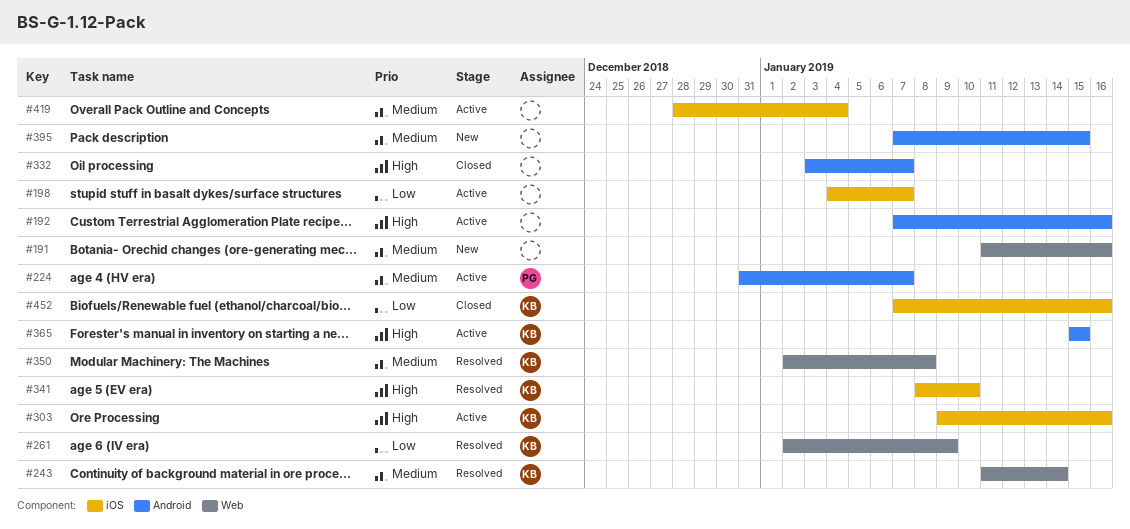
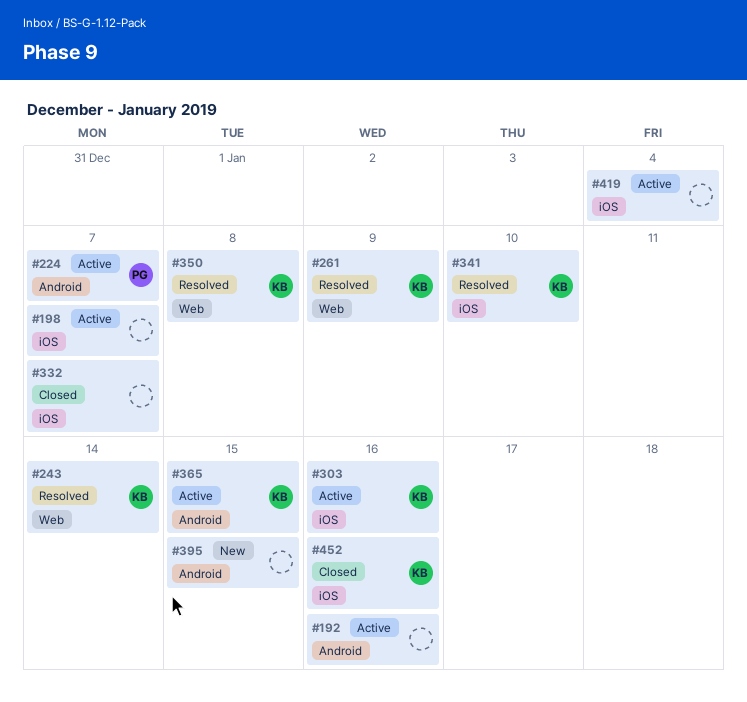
#191: present -> none
#332, label: Android -> iOS

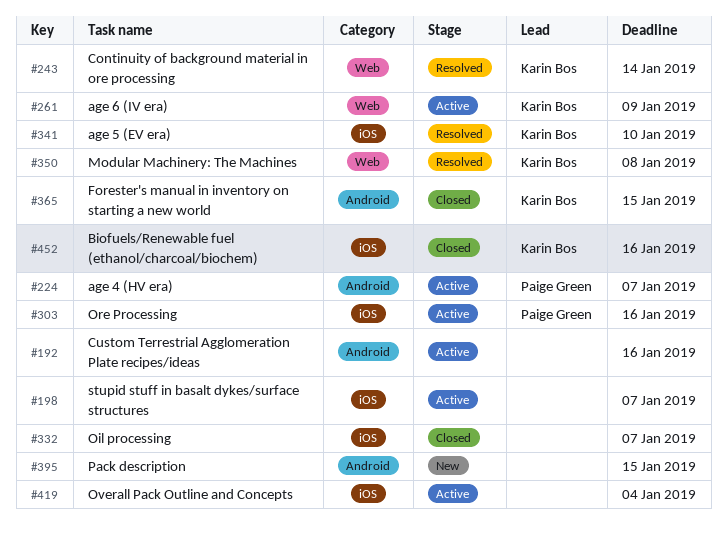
#261, status: Resolved -> Active
#303, owner: Karin Bos -> Paige Green
#365, status: Active -> Closed

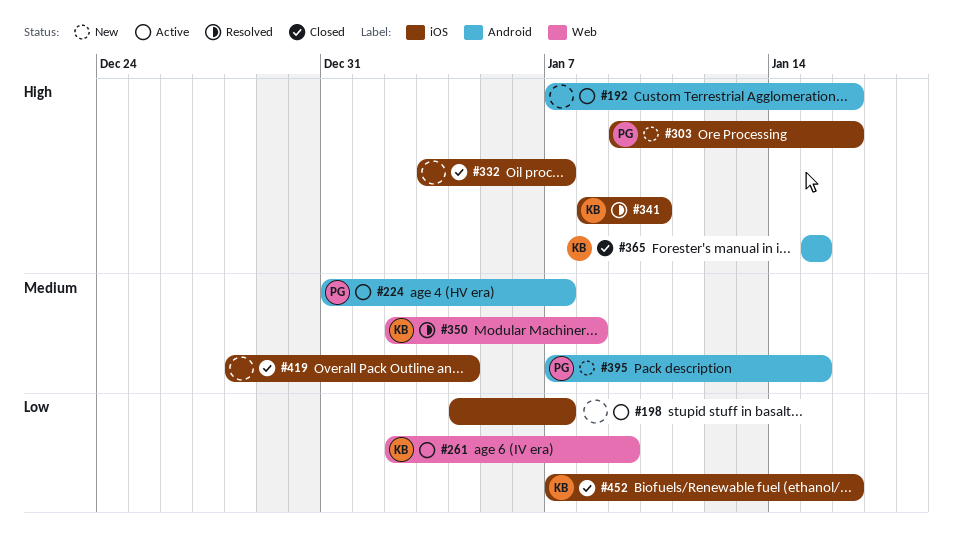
#243: present -> none
#303, status: Active -> New
#395, owner: none -> Paige Green
#419, status: Active -> Closed

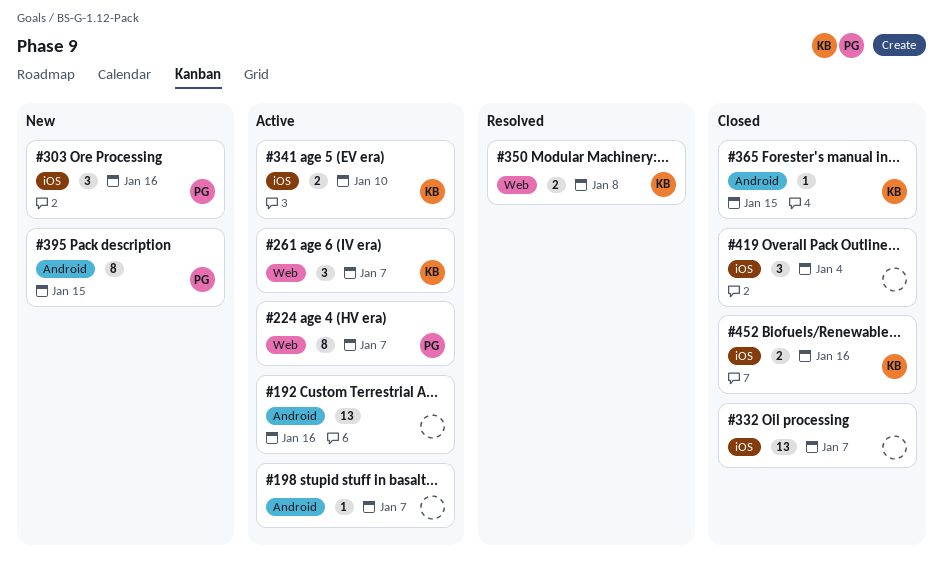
#198, label: iOS -> Android
#224, label: Android -> Web
#261, due: Jan 9 -> Jan 7
#341, status: Resolved -> Active

